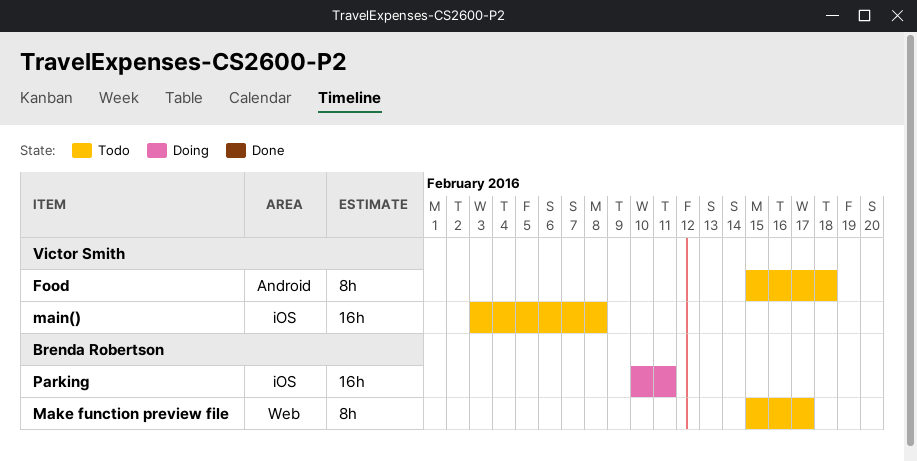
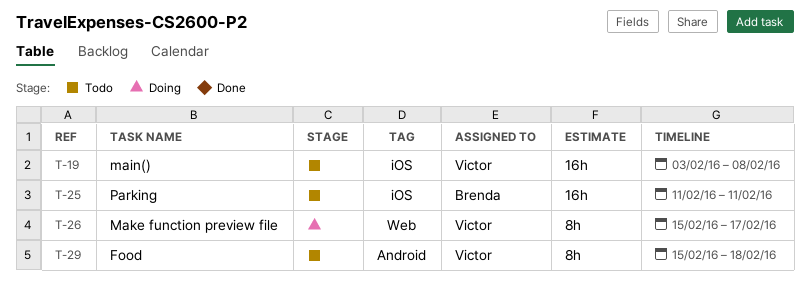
Make function preview file, status: Todo -> Doing
Make function preview file, owner: Brenda Robertson -> Victor Smith
Parking, status: Doing -> Todo
Parking, start: Feb 10 -> Feb 11

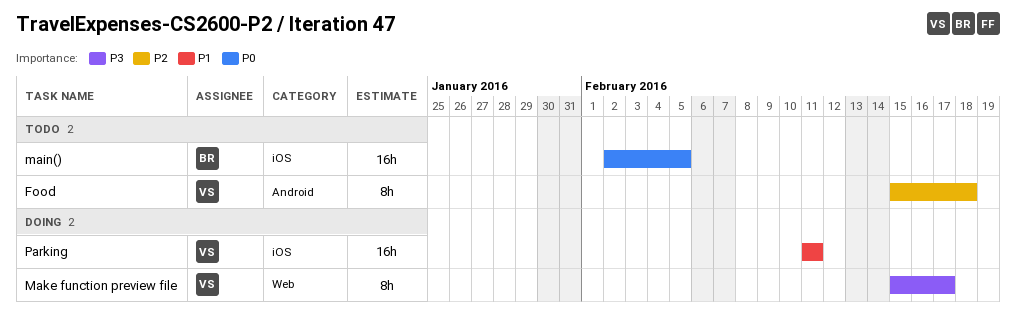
main(), owner: Victor -> Brenda
main(), start: Feb 3 -> Feb 2
main(), due: Feb 8 -> Feb 5
Parking, status: Todo -> Doing
Parking, owner: Brenda -> Victor

